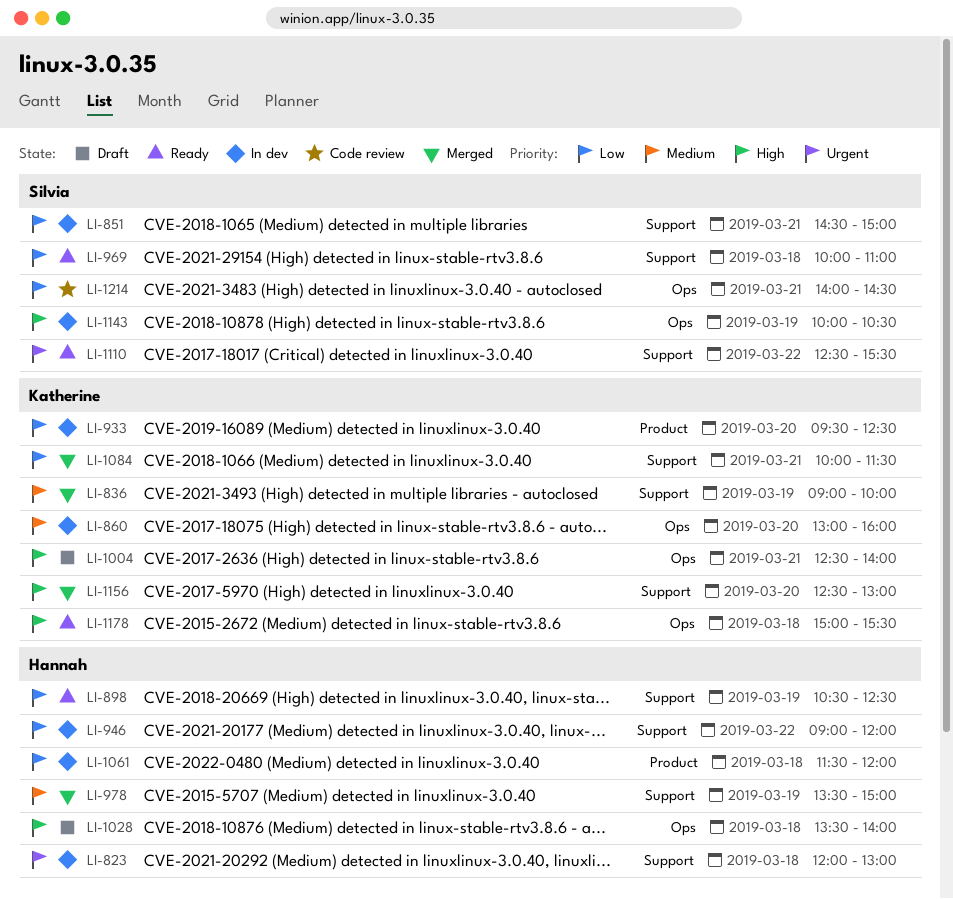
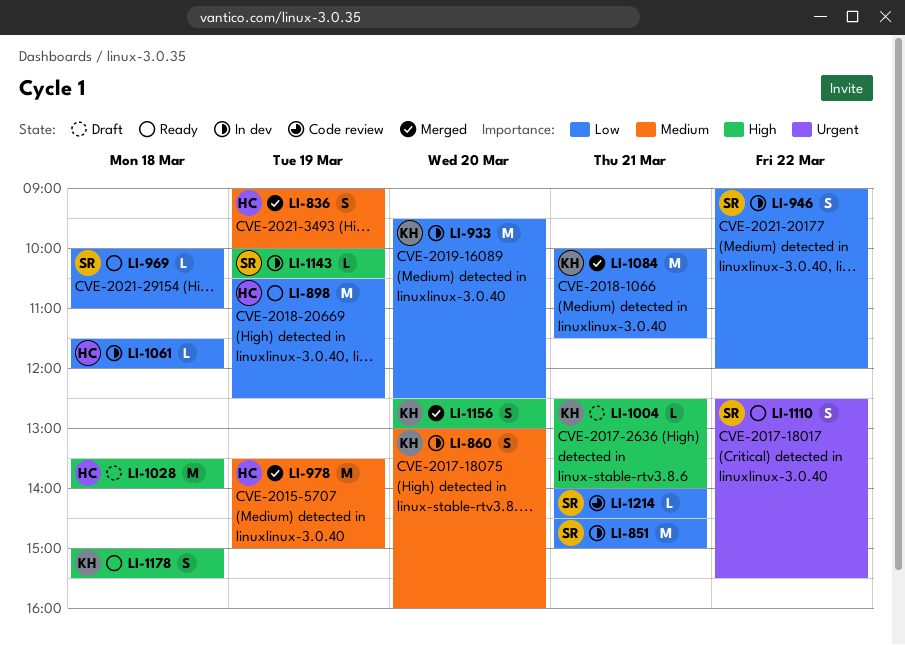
LI-823: present -> none
LI-836, owner: Katherine -> Hannah
LI-946, owner: Hannah -> Silvia

